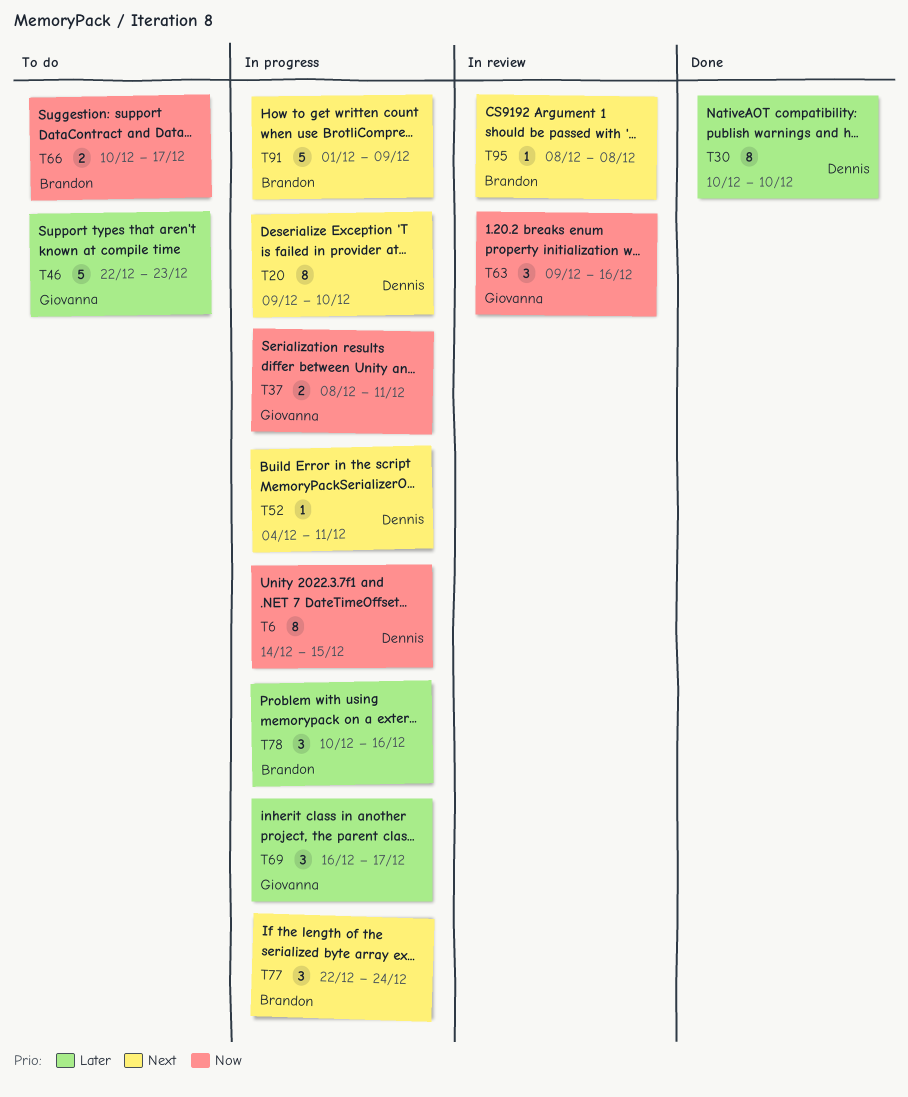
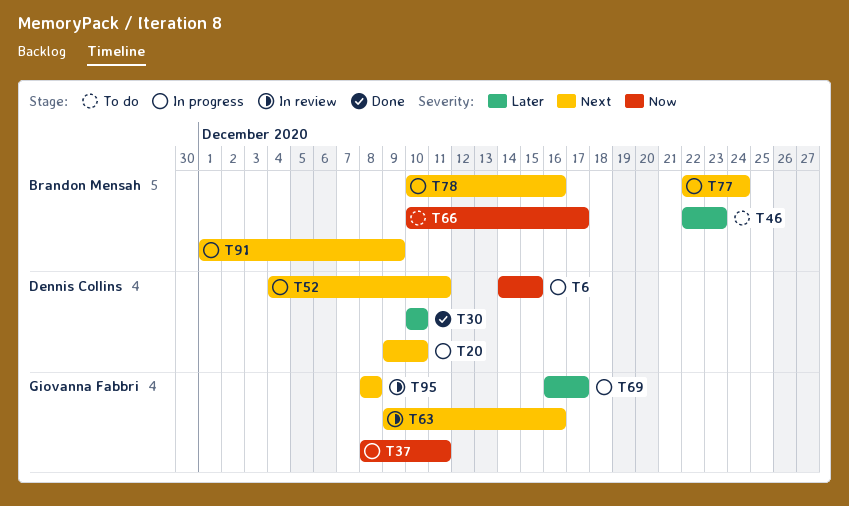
T46, owner: Giovanna Fabbri -> Brandon Mensah
T63, priority: Now -> Next
T78, priority: Later -> Next
T95, owner: Brandon Mensah -> Giovanna Fabbri

